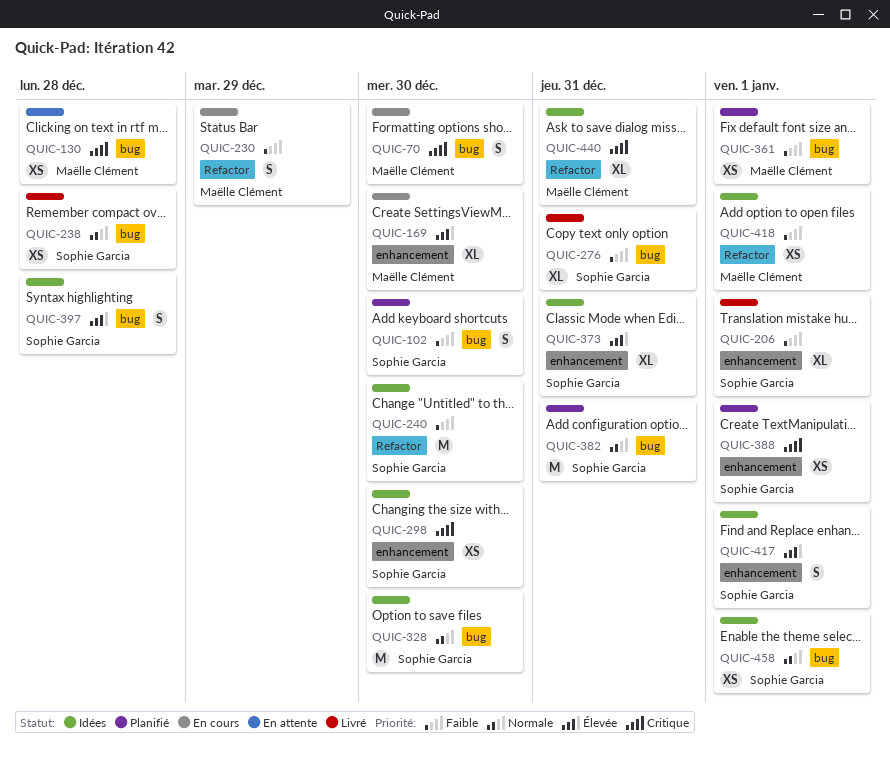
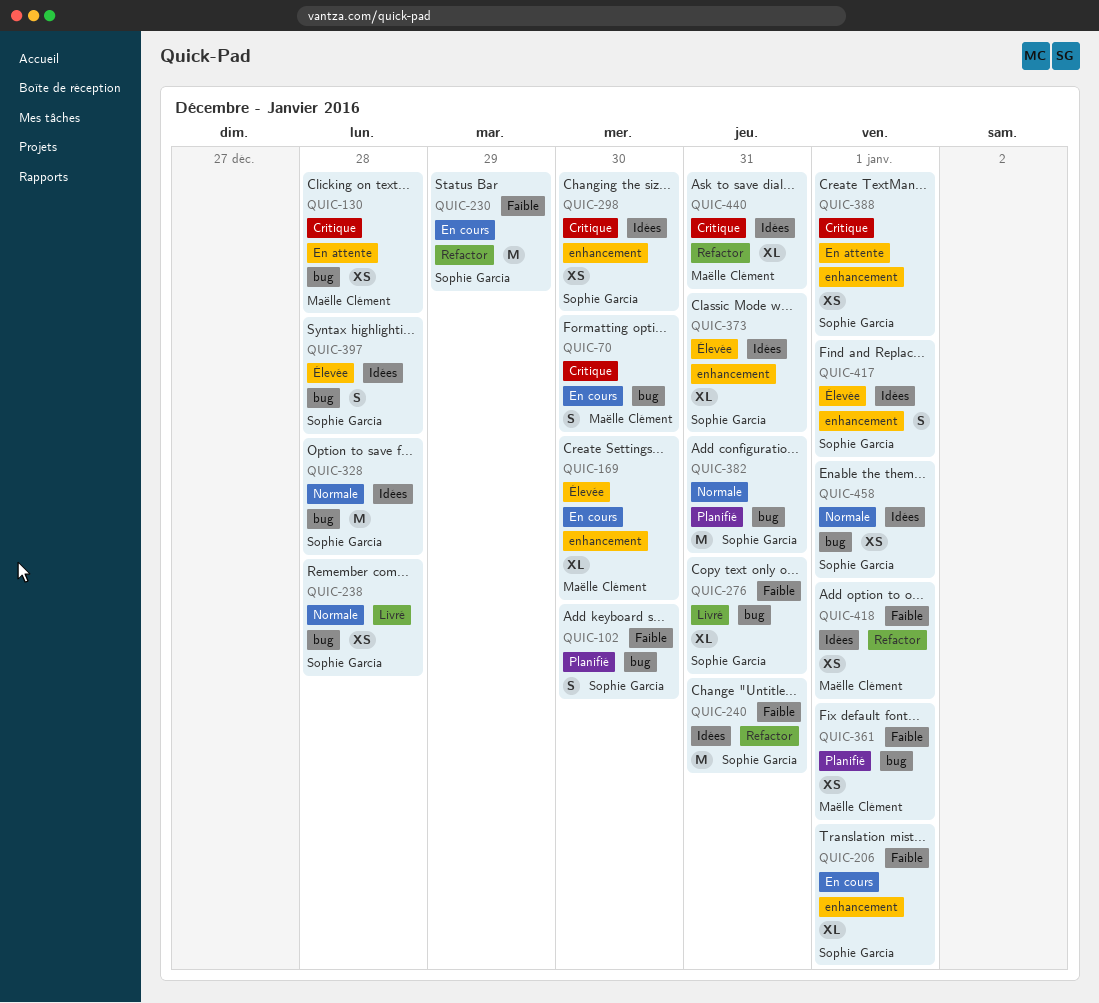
QUIC-206, status: Livré -> En cours
QUIC-230, owner: Maëlle Clément -> Sophie Garcia
QUIC-230, estimate: S -> M
QUIC-240, due: Dec 30 -> Dec 31
QUIC-328, due: Dec 30 -> Dec 28
QUIC-388, status: Planifié -> En attente

